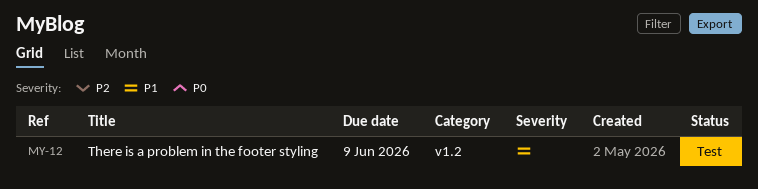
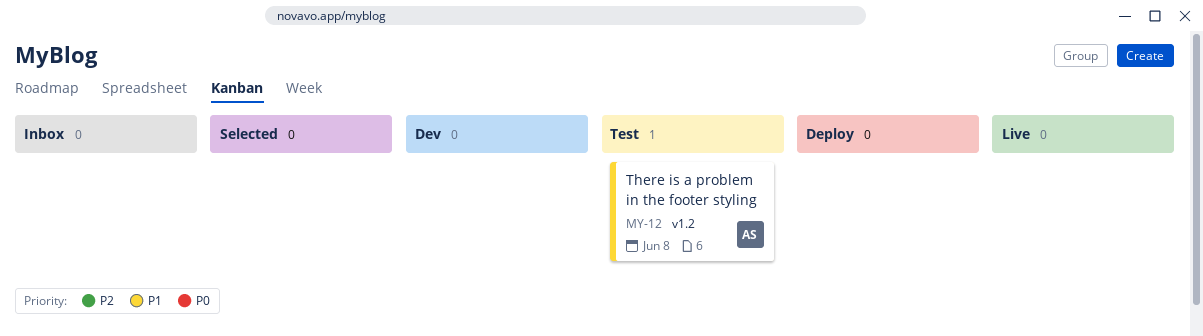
MY-12, due: Jun 9 -> Jun 8

